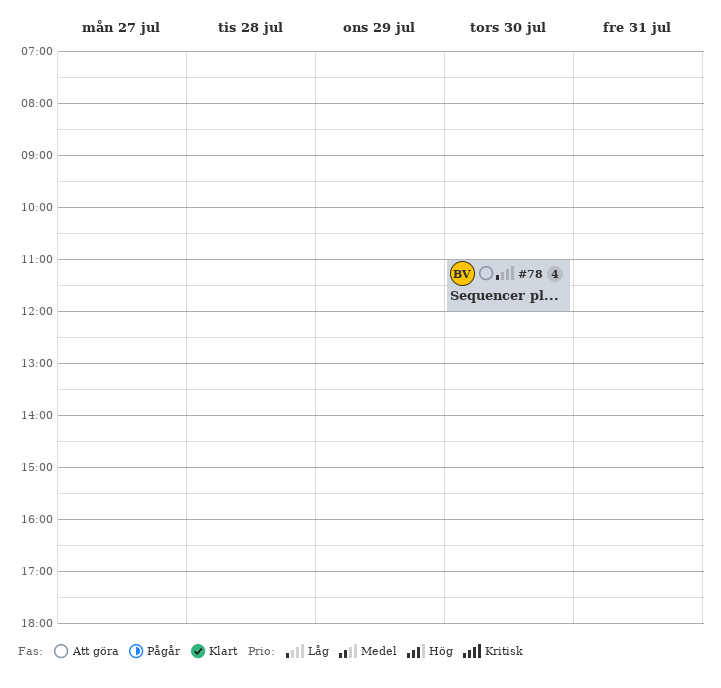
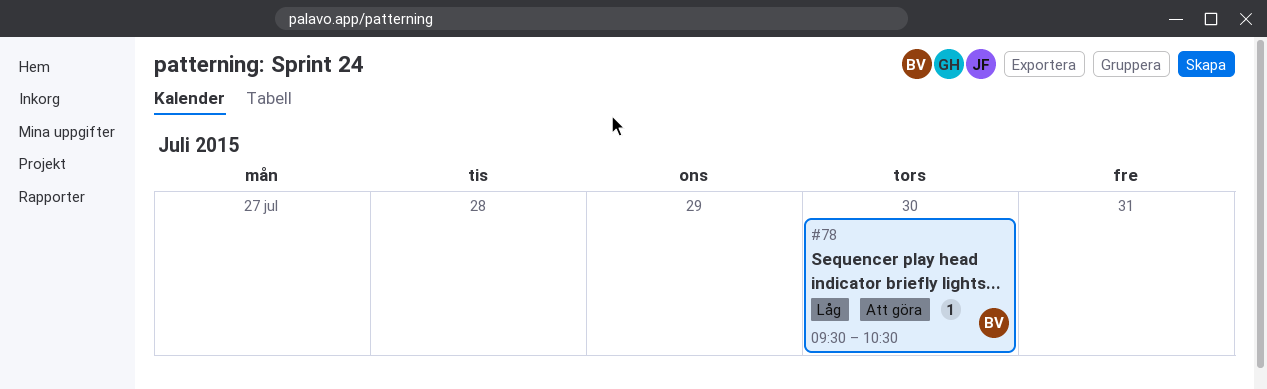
#78, estimate: 4 -> 1
#78, begins: 11:00 -> 09:30
#78, ends: 12:00 -> 10:30

